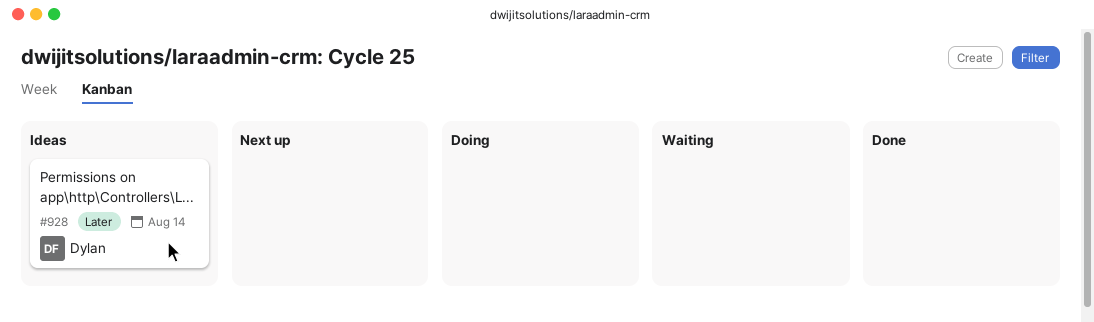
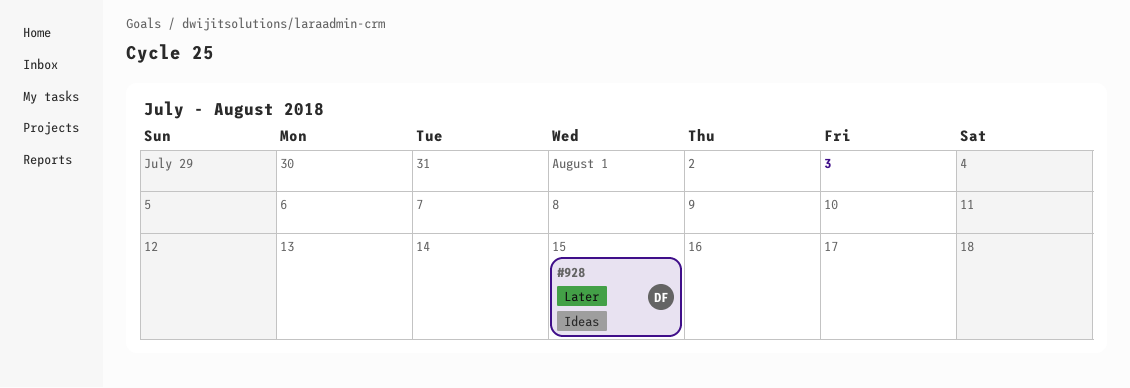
#928, due: Aug 14 -> Aug 15

